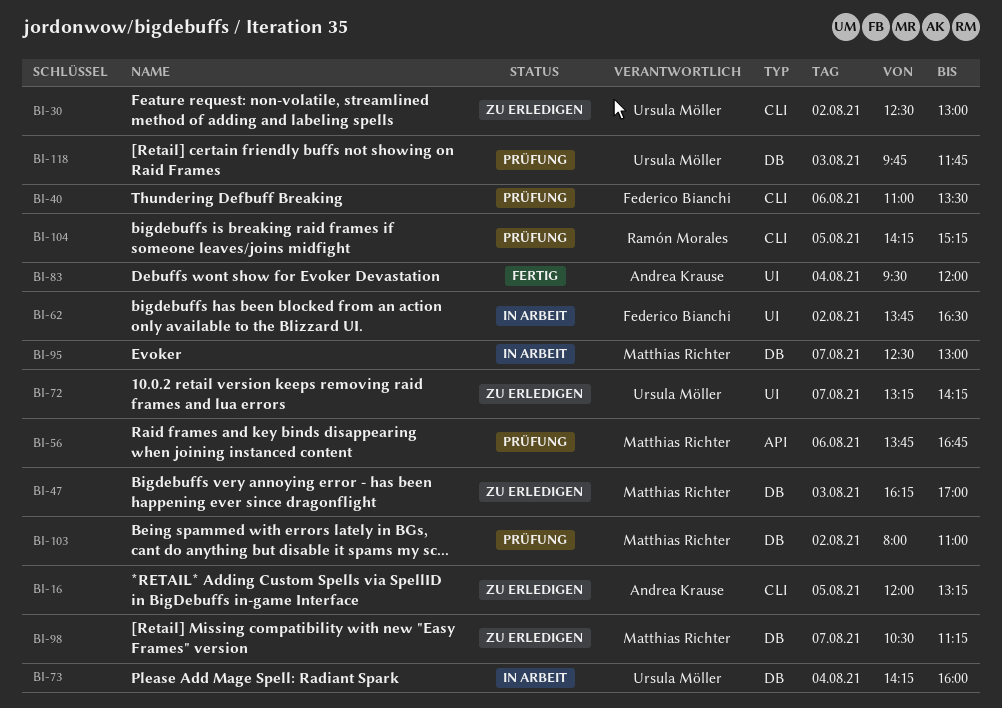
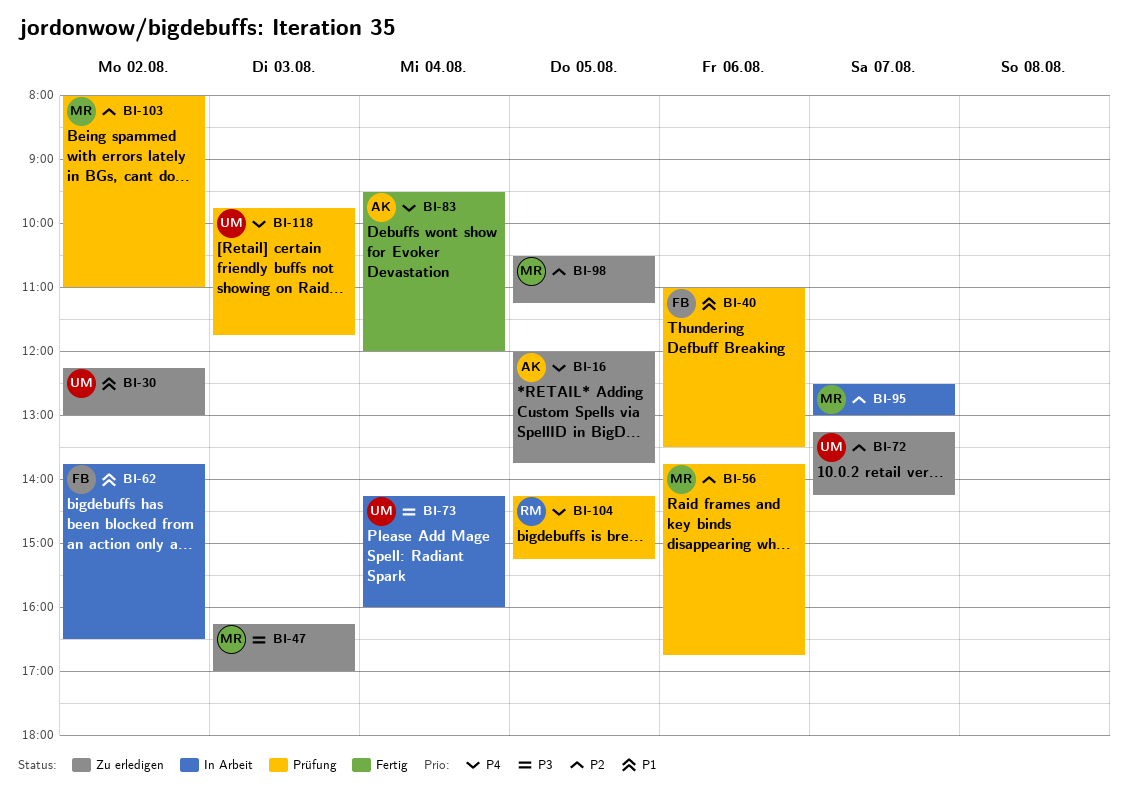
BI-16, ends: 13:15 -> 13:45
BI-30, begins: 12:30 -> 12:15
BI-98, day: Aug 7 -> Aug 5

